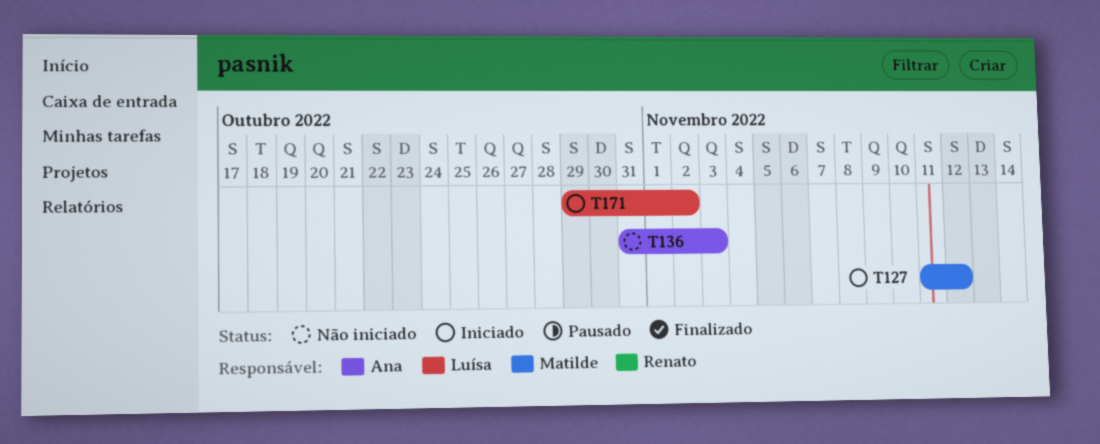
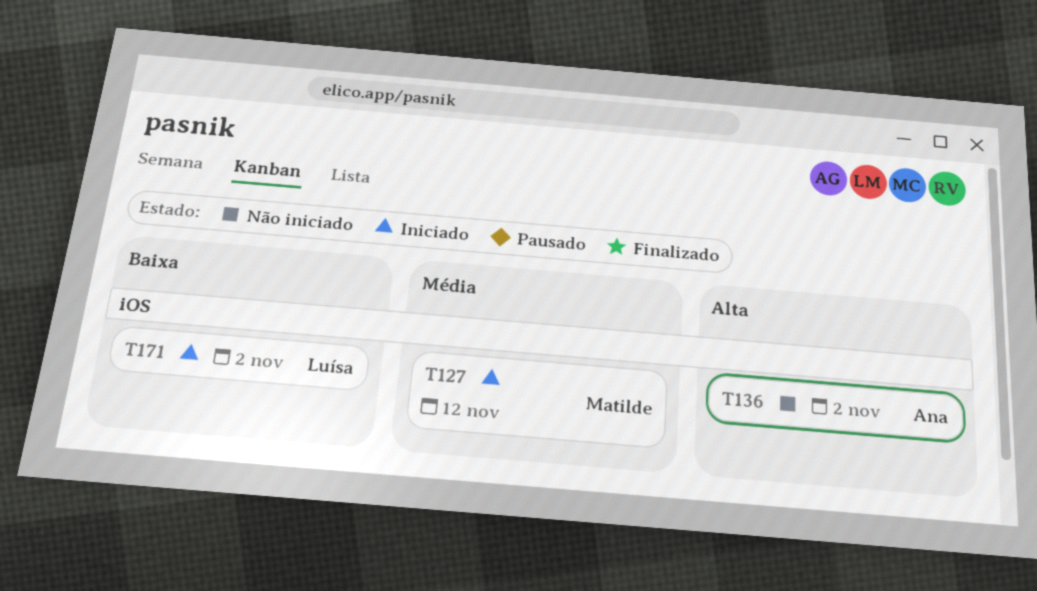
T136, due: Nov 3 -> Nov 2

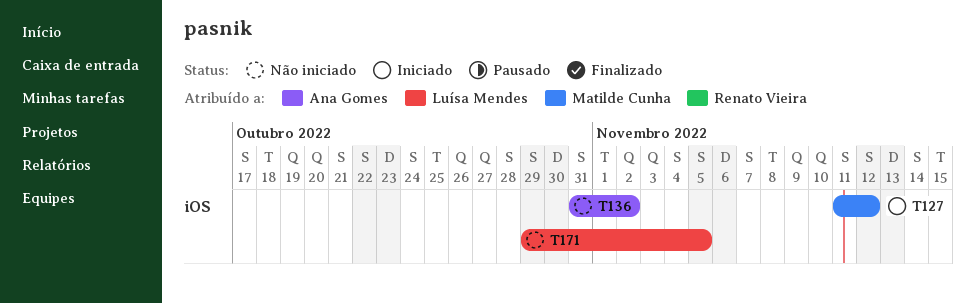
T171, status: Iniciado -> Não iniciado
T171, due: Nov 2 -> Nov 5

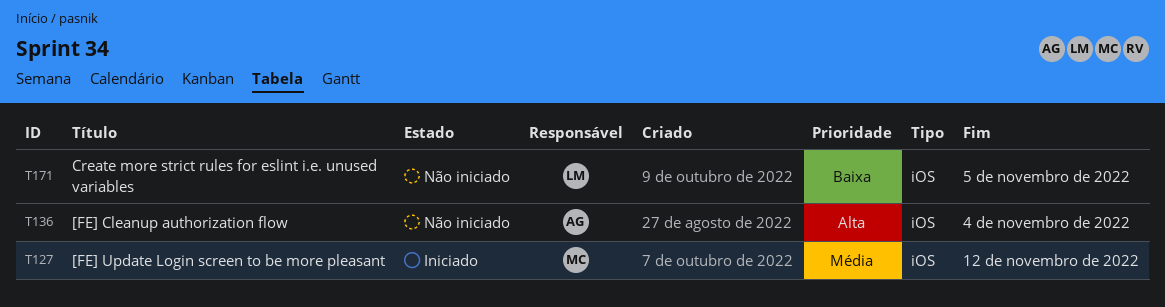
T136, due: Nov 2 -> Nov 4

